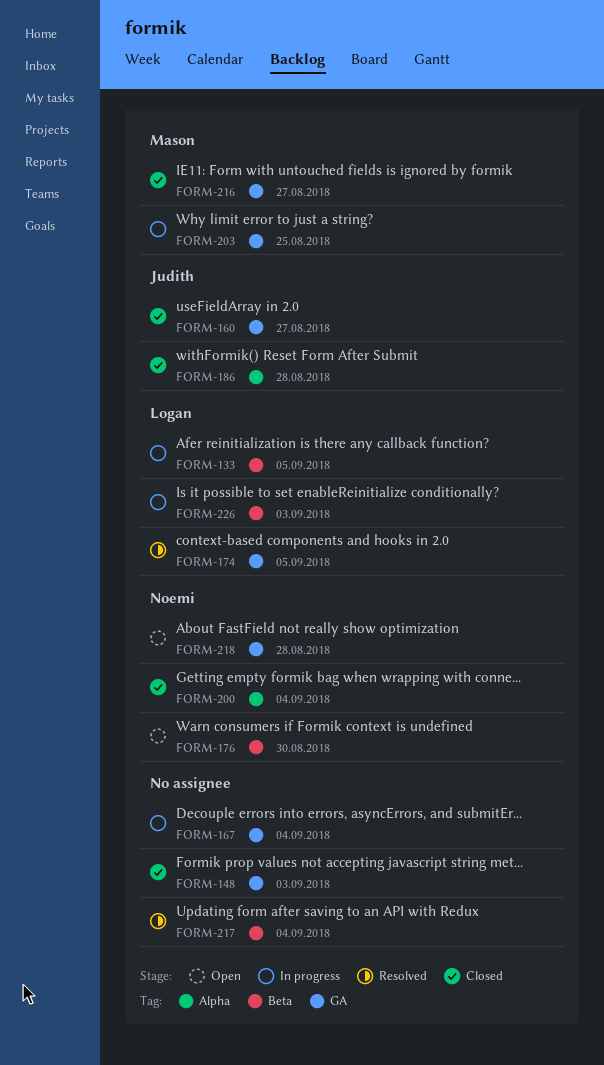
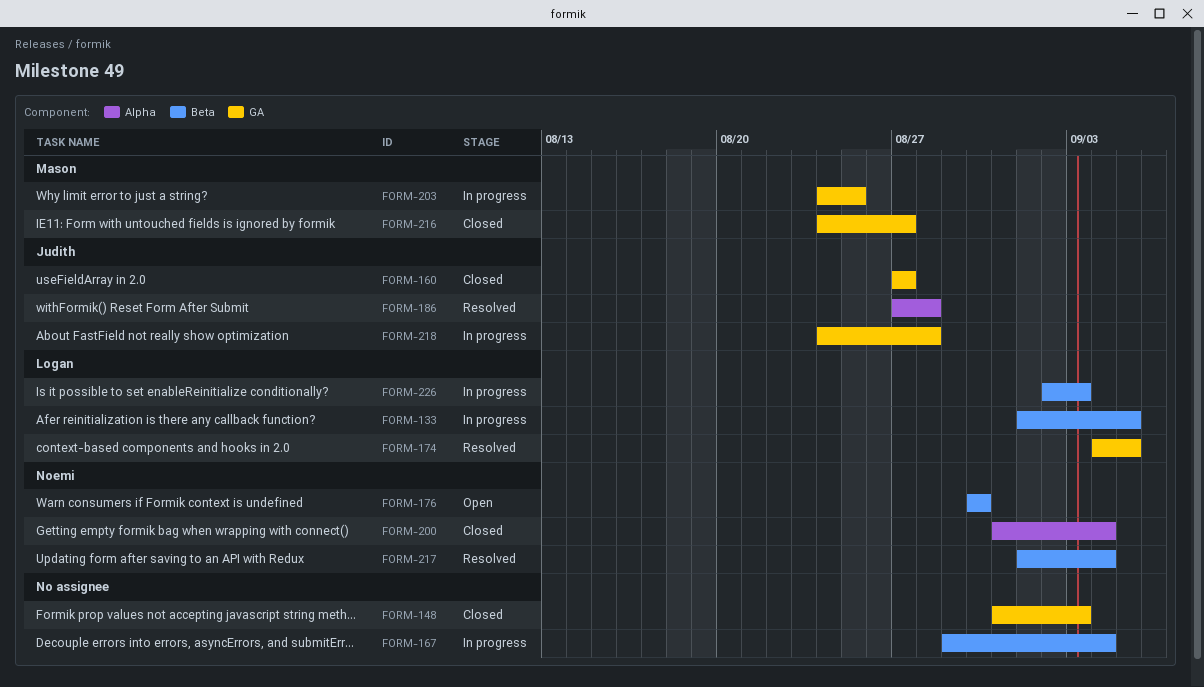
FORM-167, label: GA -> Beta
FORM-186, status: Closed -> Resolved
FORM-217, owner: none -> Noemi
FORM-218, status: Open -> In progress
FORM-218, owner: Noemi -> Judith

